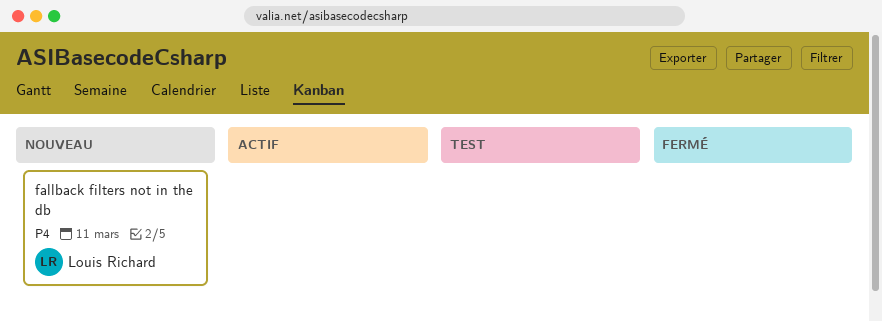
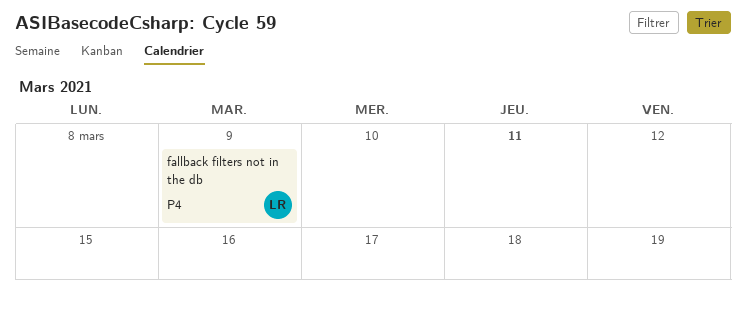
fallback filters not in the db, due: Mar 11 -> Mar 9

